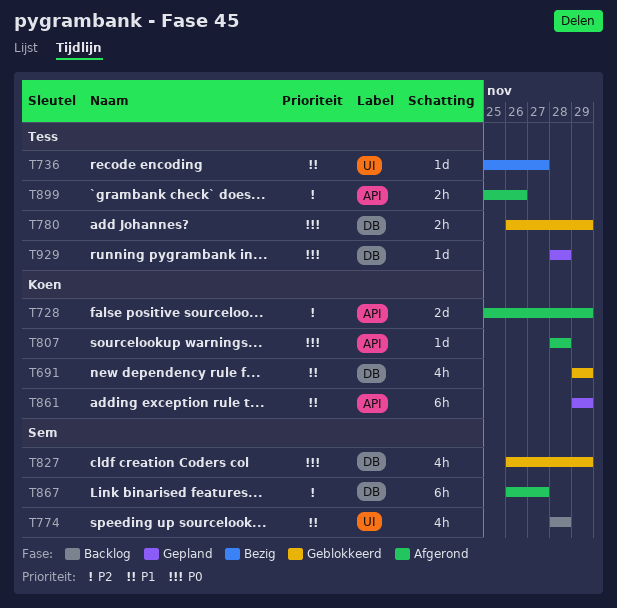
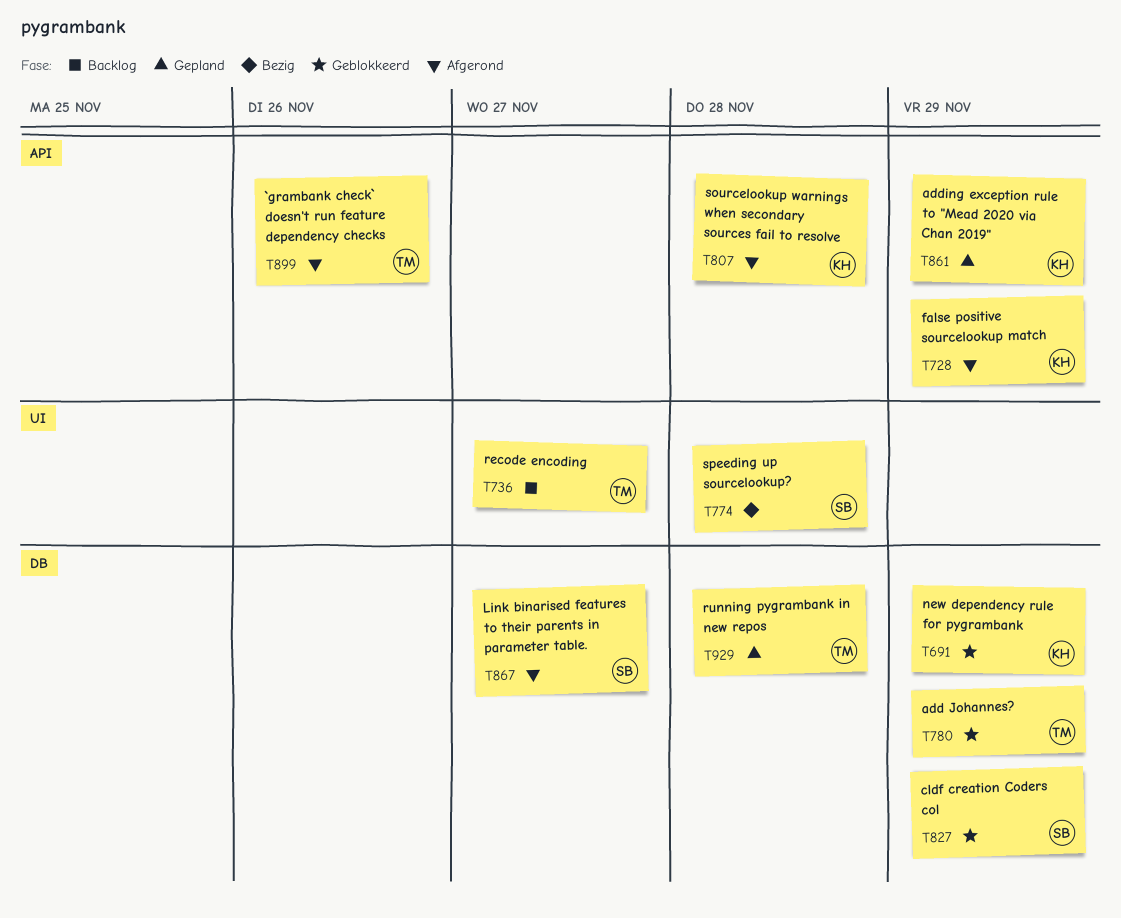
T736, status: Bezig -> Backlog
T774, status: Backlog -> Bezig

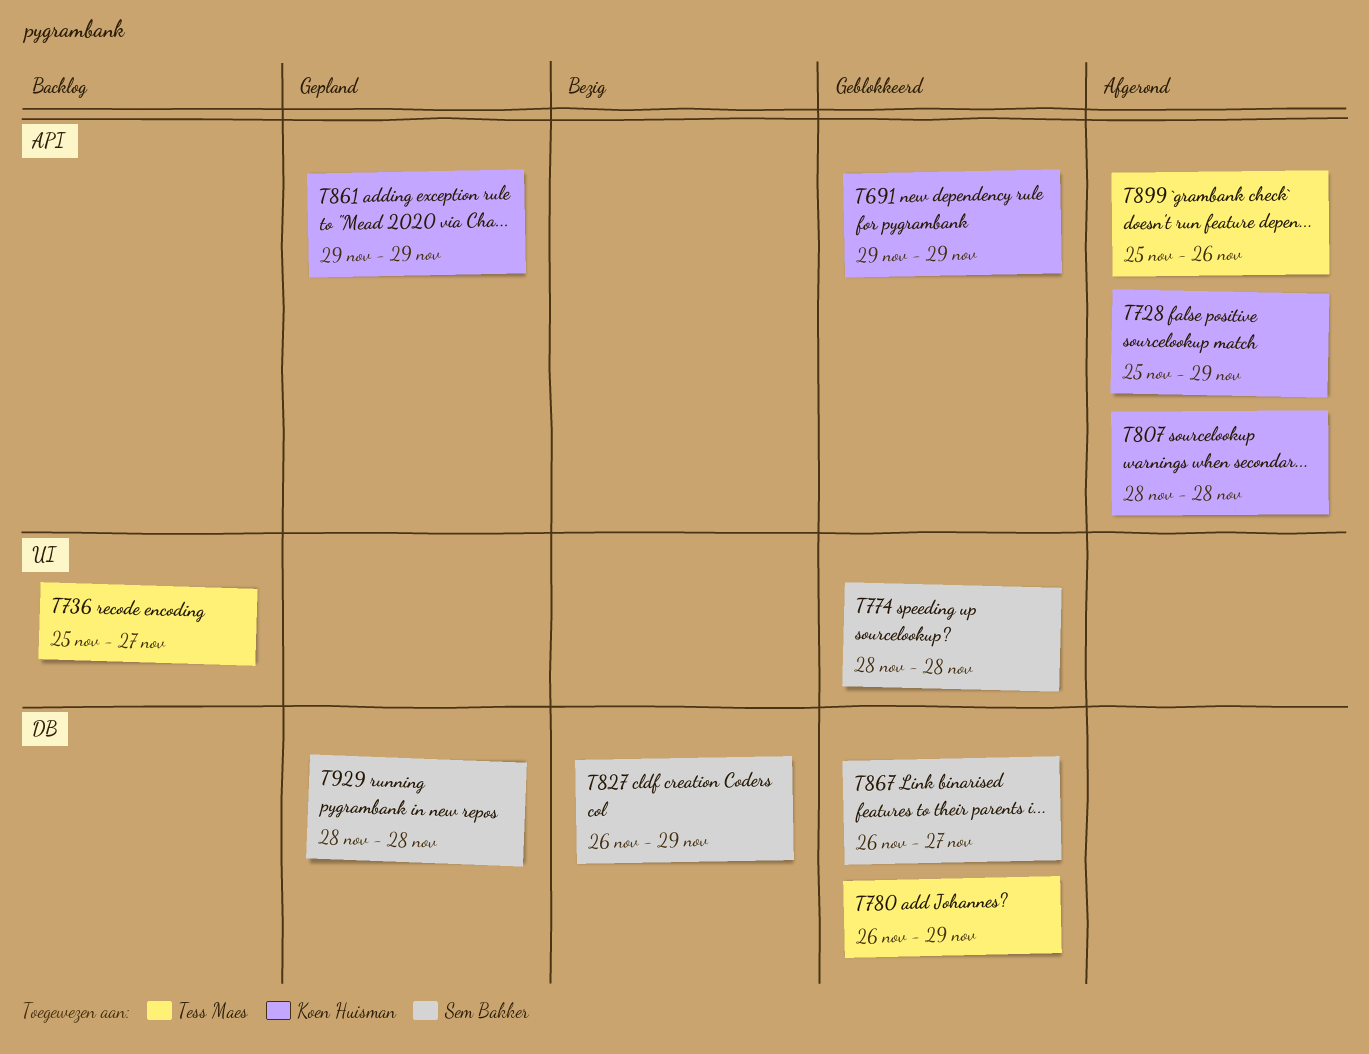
T691, label: DB -> API
T774, status: Bezig -> Geblokkeerd
T827, status: Geblokkeerd -> Bezig
T867, status: Afgerond -> Geblokkeerd
T929, owner: Tess Maes -> Sem Bakker

